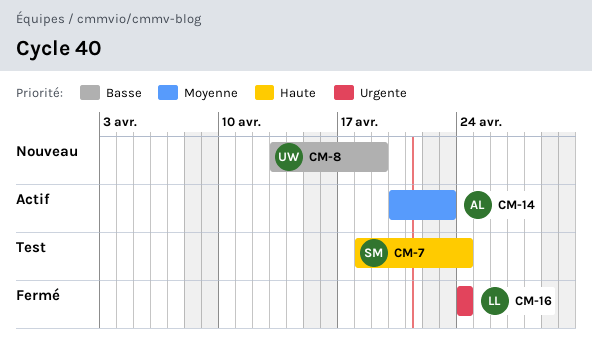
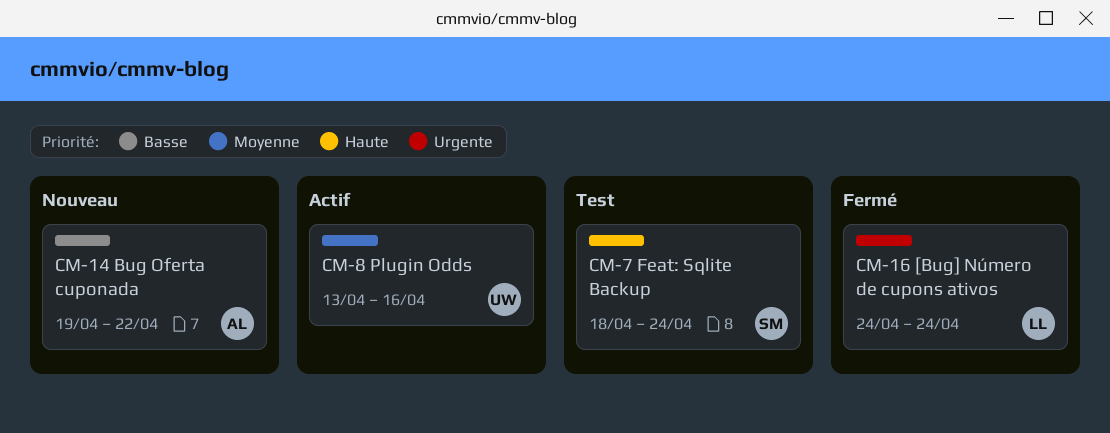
CM-8, status: Nouveau -> Actif
CM-8, priority: Basse -> Moyenne
CM-8, due: Apr 19 -> Apr 16
CM-14, status: Actif -> Nouveau
CM-14, priority: Moyenne -> Basse
CM-14, start: Apr 20 -> Apr 19
CM-14, due: Apr 23 -> Apr 22

